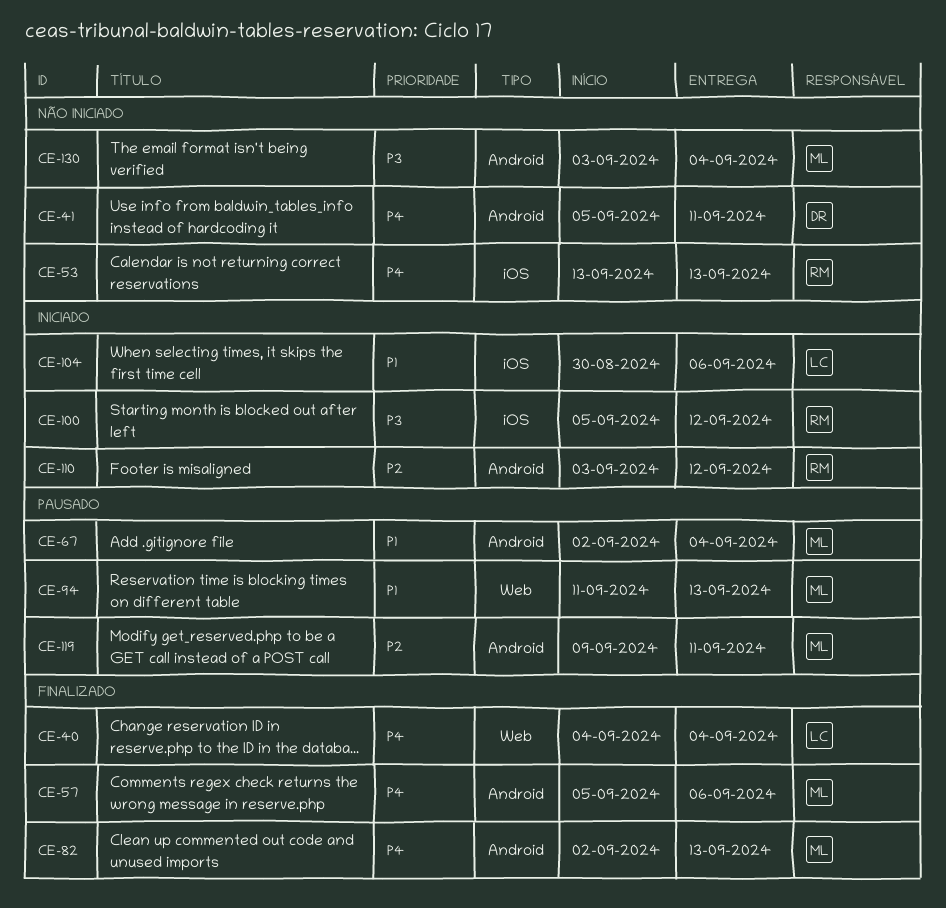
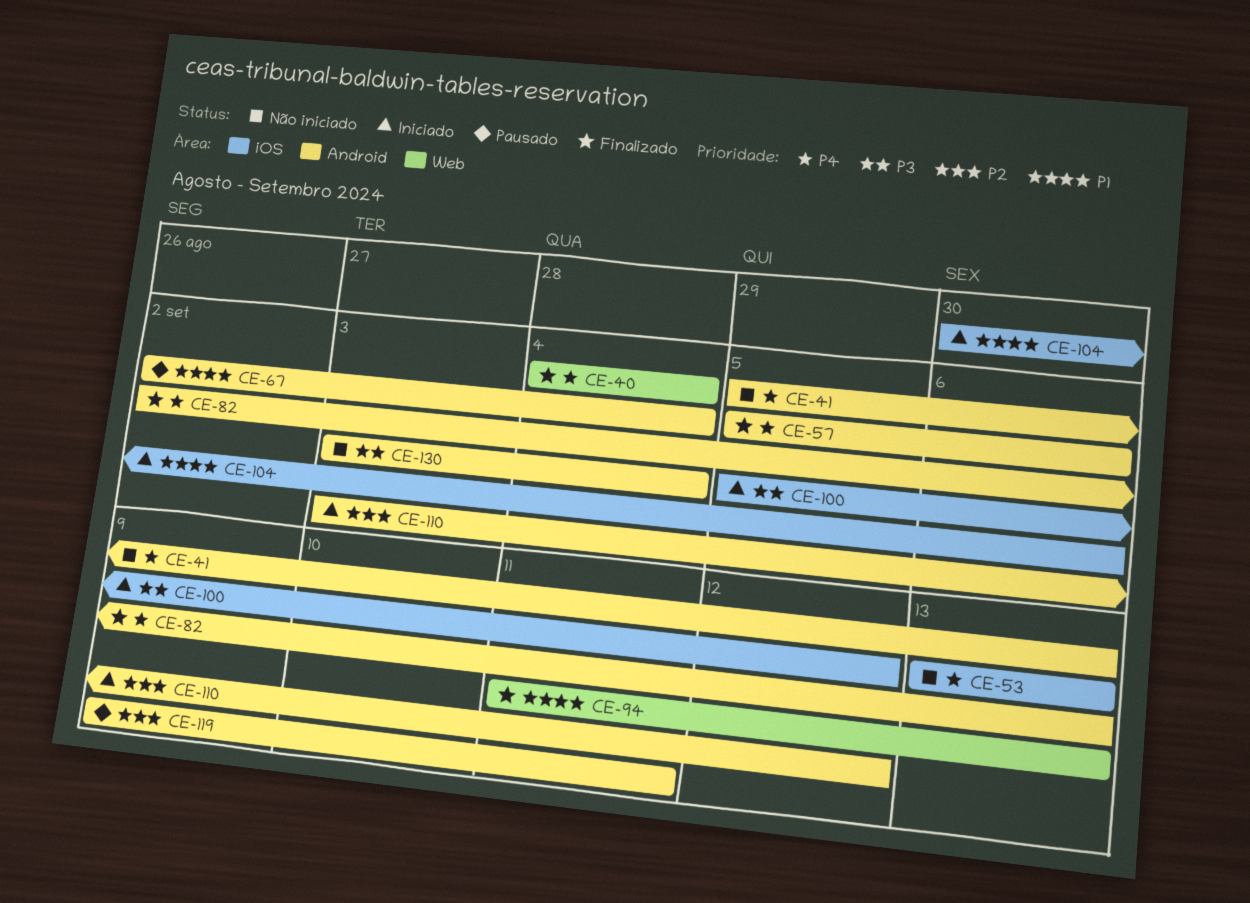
CE-41, due: Sep 11 -> Sep 13
CE-94, status: Pausado -> Finalizado

